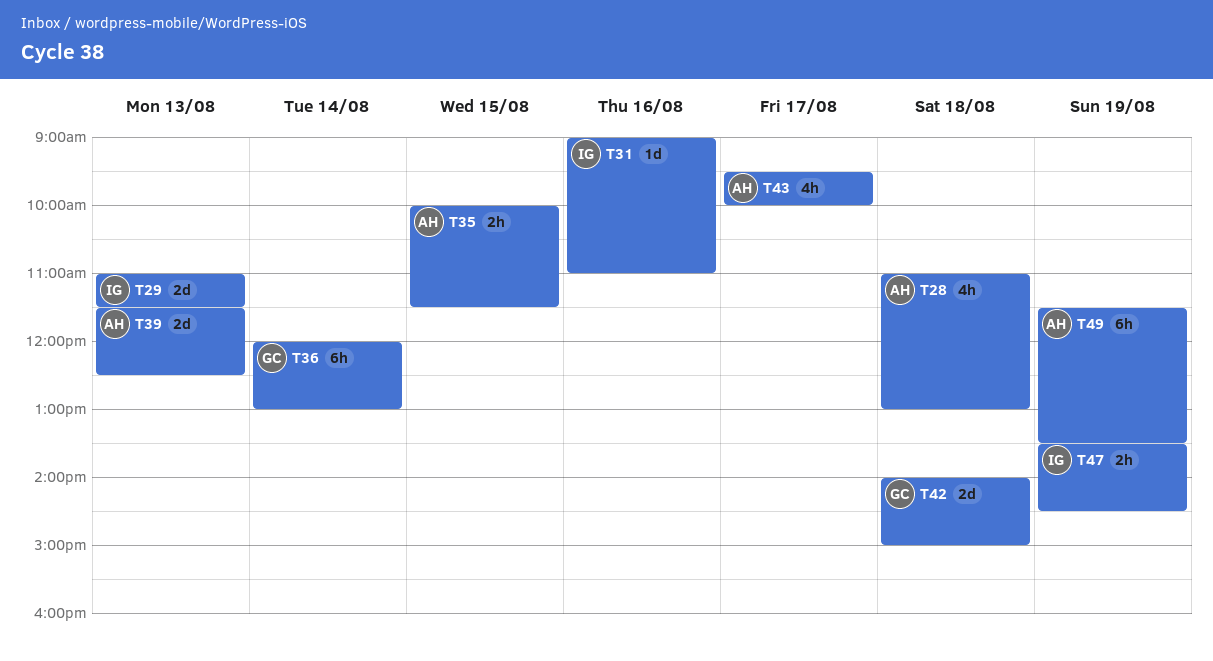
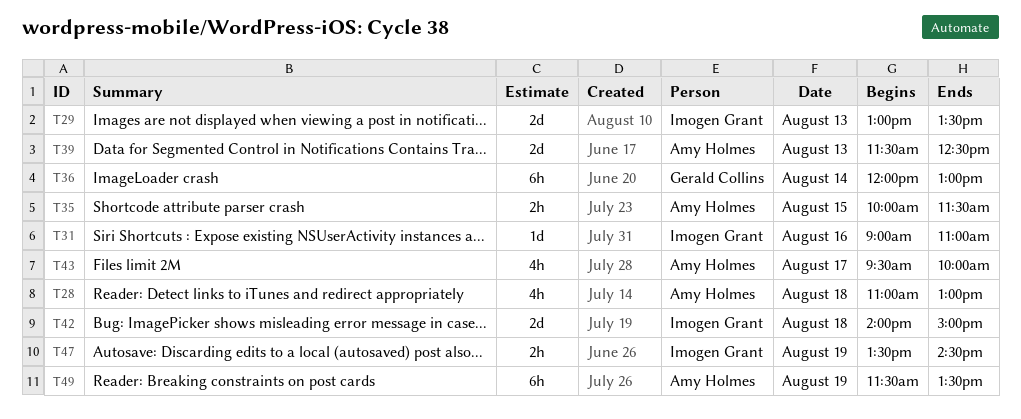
T29, begins: 11:00 -> 13:00
T29, ends: 11:30 -> 13:30
T42, owner: Gerald Collins -> Imogen Grant

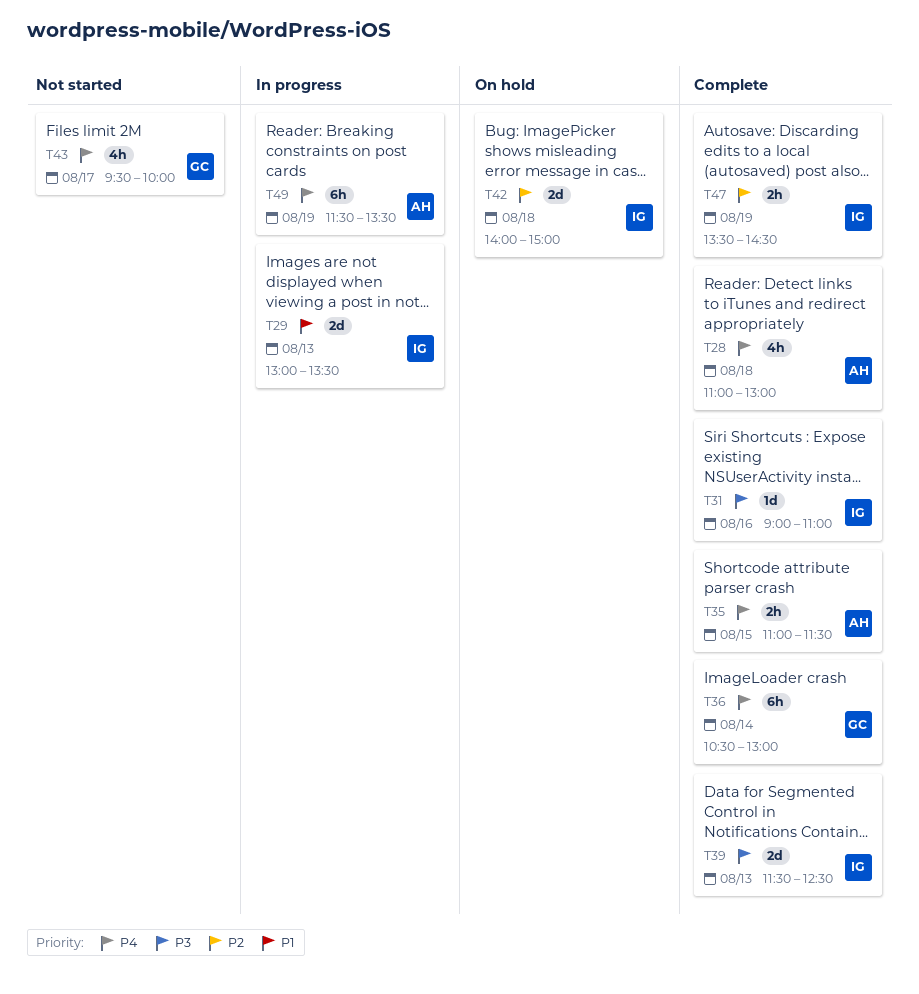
T35, begins: 10:00 -> 11:00
T36, begins: 12:00 -> 10:30
T39, owner: Amy Holmes -> Imogen Grant
T43, owner: Amy Holmes -> Gerald Collins

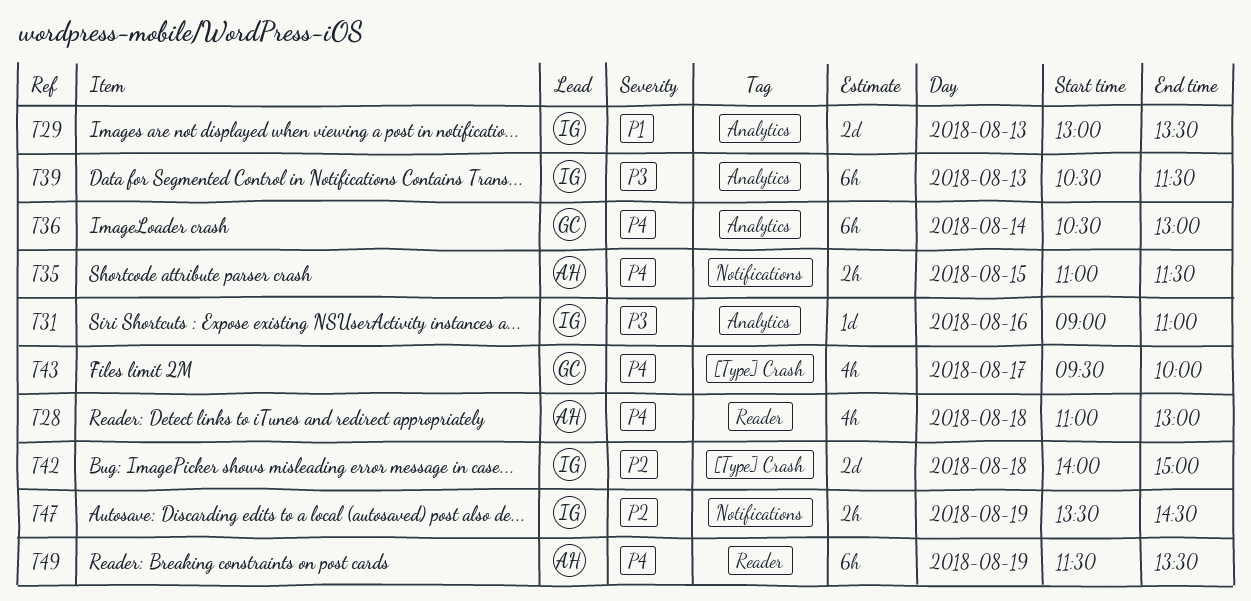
T39, estimate: 2d -> 6h
T39, begins: 11:30 -> 10:30
T39, ends: 12:30 -> 11:30

